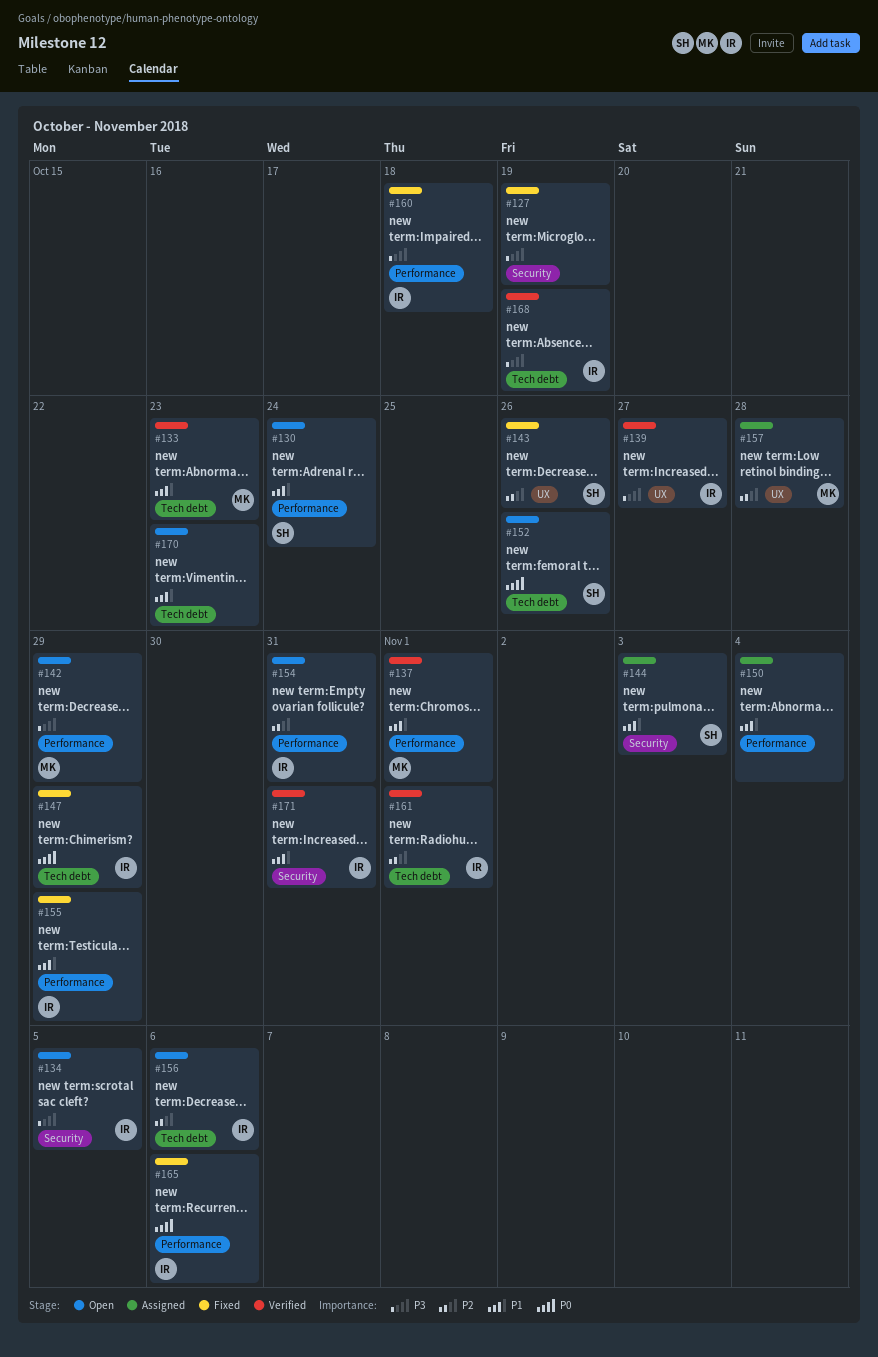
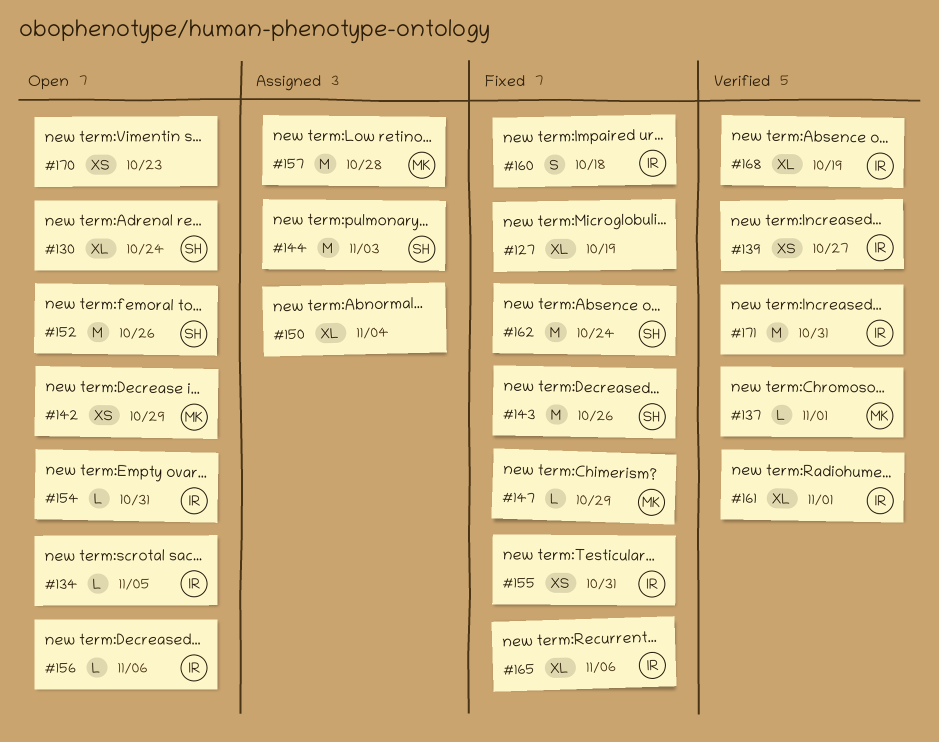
#133: present -> none
#147, owner: IR -> MK
#155, due: Oct 29 -> Oct 31
#162: none -> present

